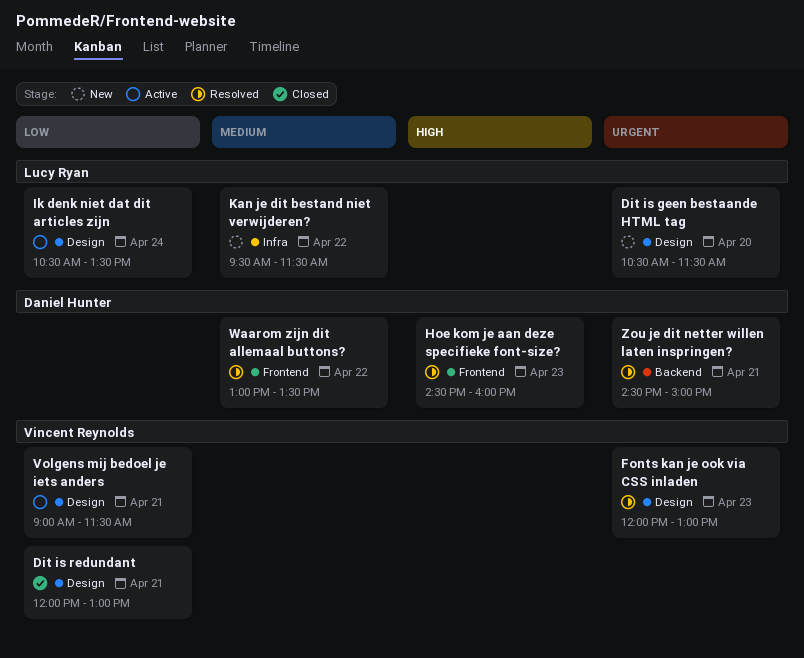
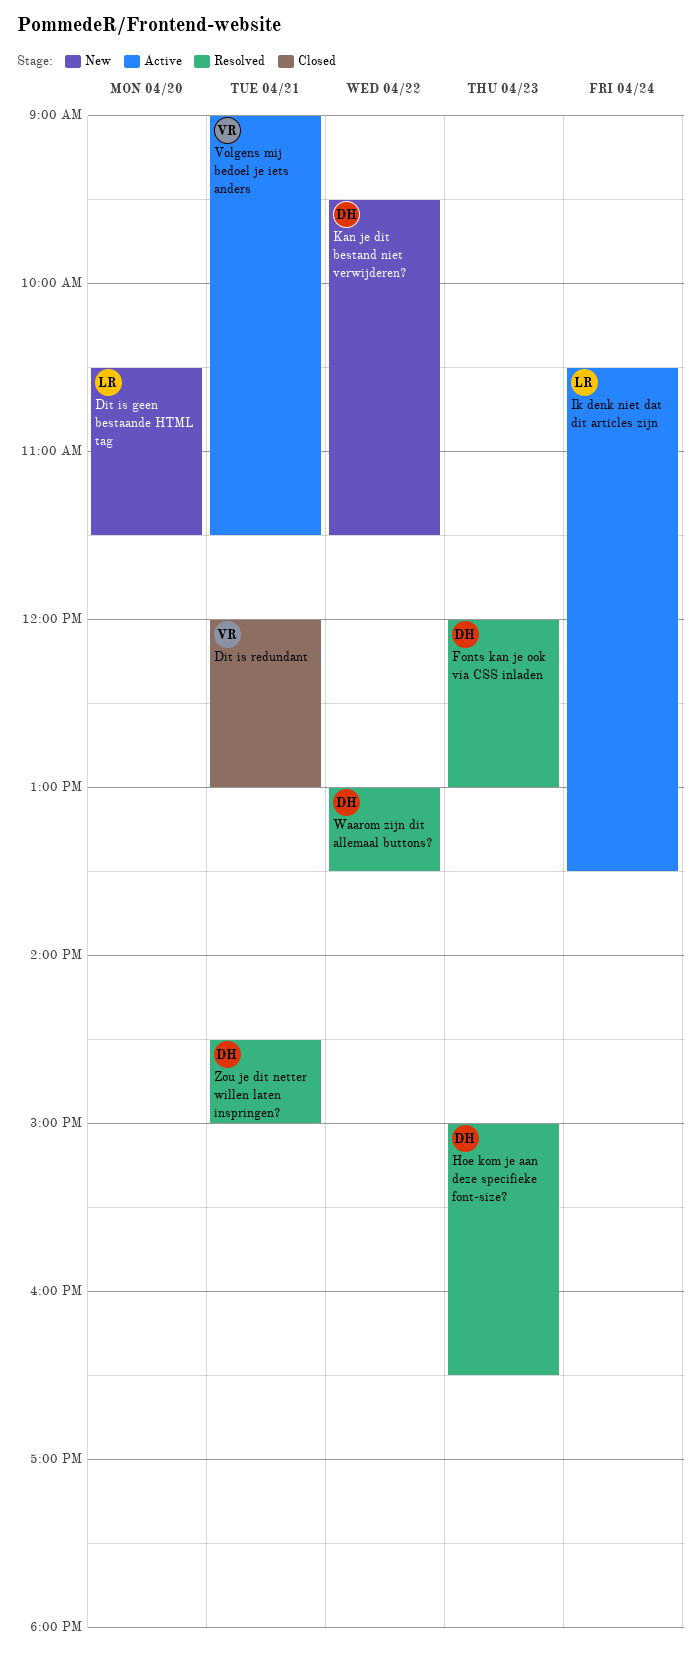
Fonts kan je ook via CSS inladen, owner: Vincent Reynolds -> Daniel Hunter
Hoe kom je aan deze specifieke font-size?, begins: 14:30 -> 15:00
Hoe kom je aan deze specifieke font-size?, ends: 16:00 -> 16:30
Kan je dit bestand niet verwijderen?, owner: Lucy Ryan -> Daniel Hunter

